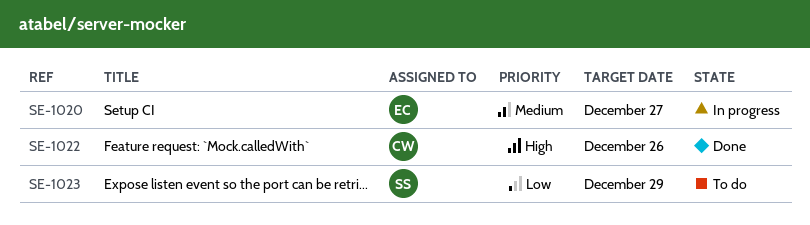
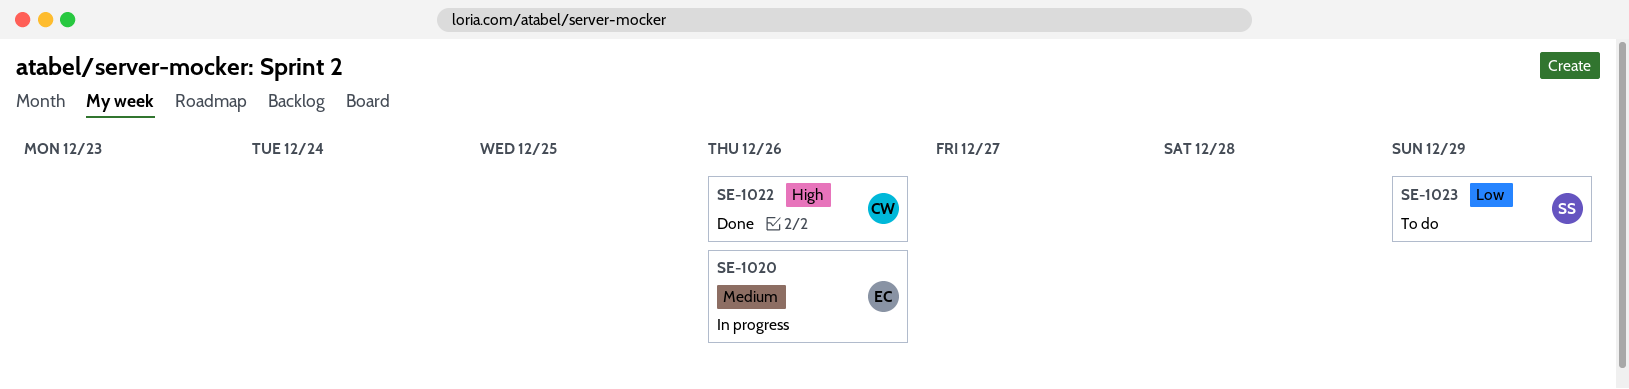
SE-1020, due: Dec 27 -> Dec 26

